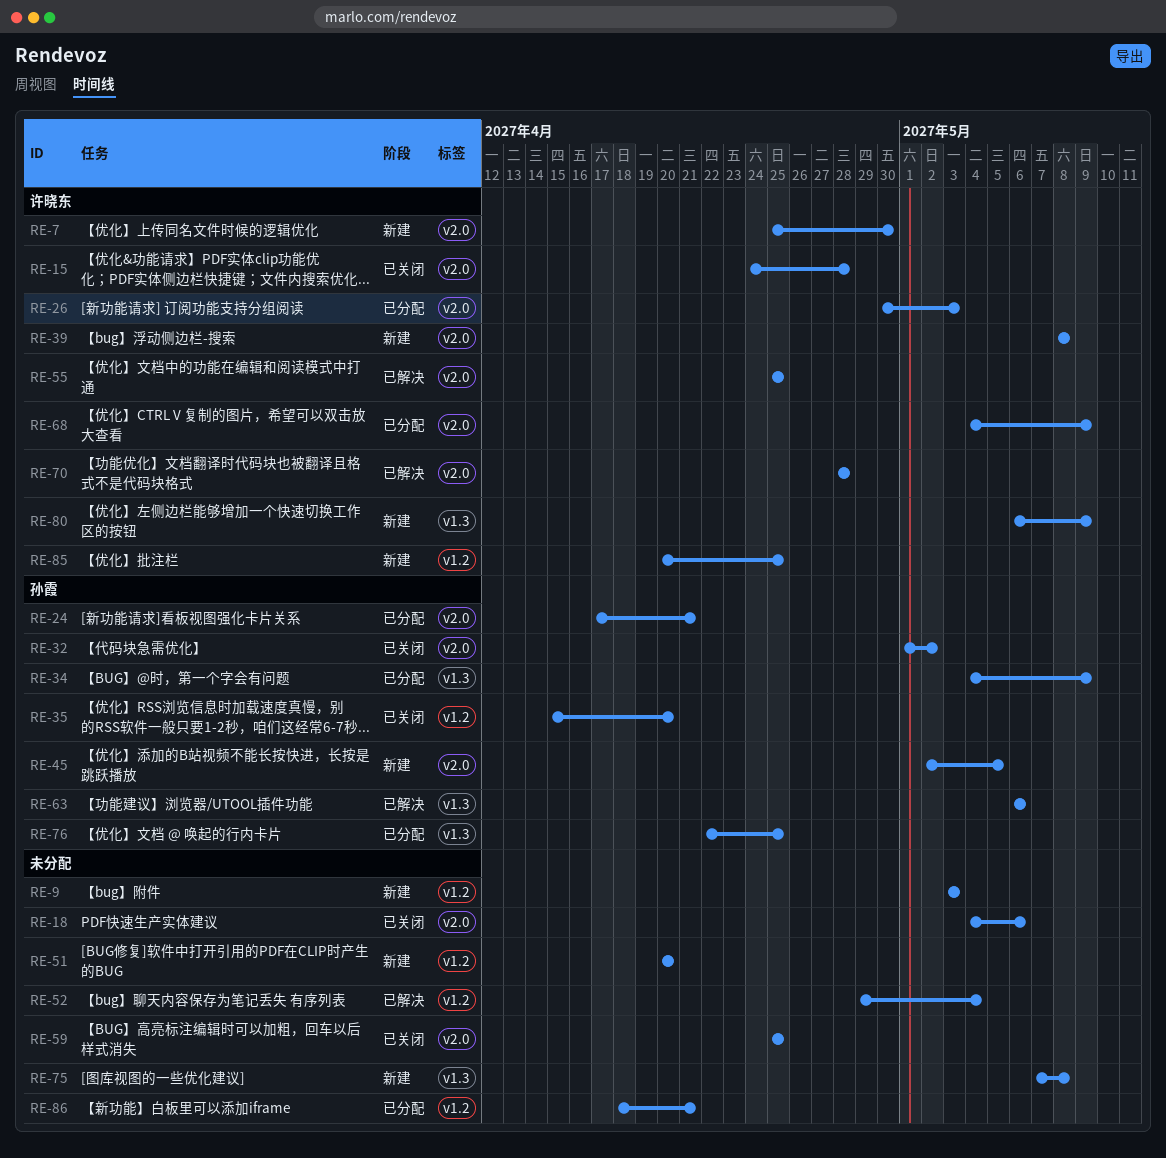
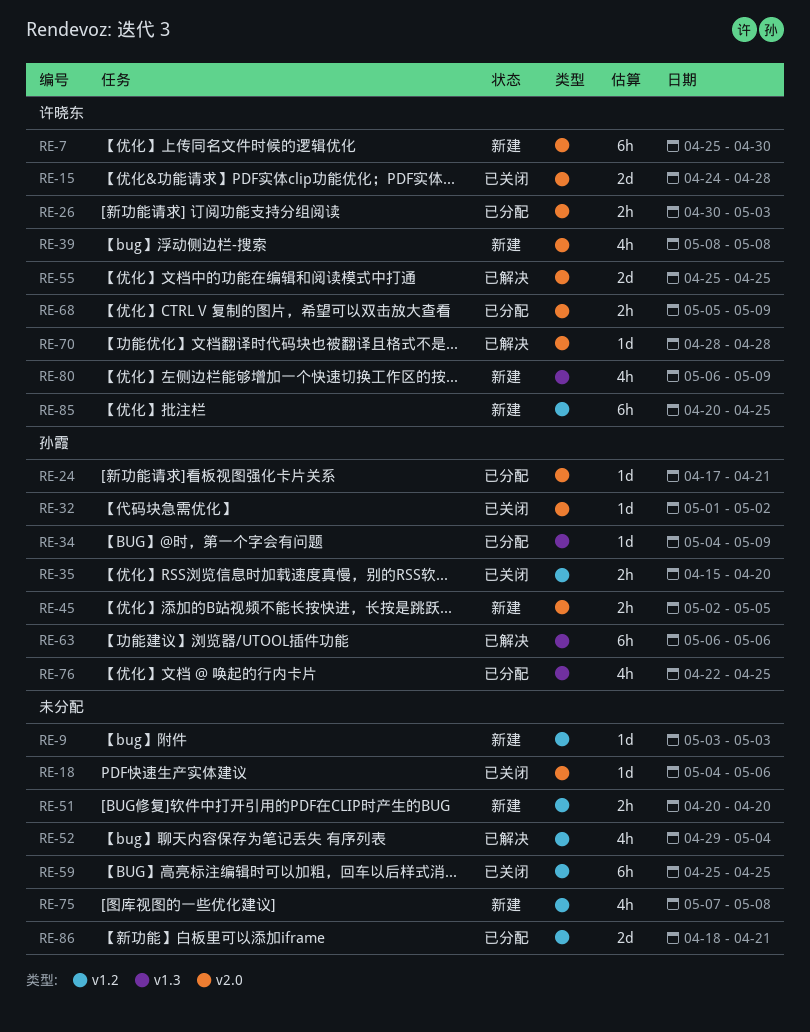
RE-59, label: v2.0 -> v1.2
RE-68, start: May 4 -> May 5
RE-75, label: v1.3 -> v1.2

